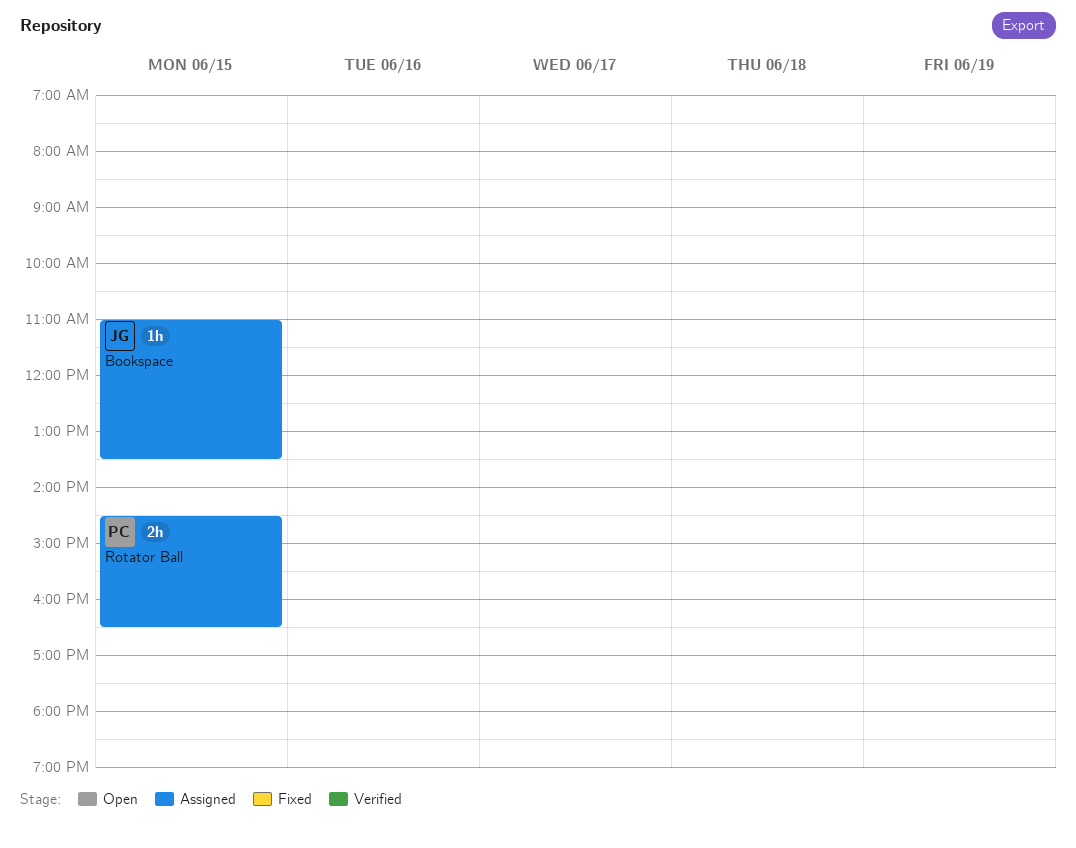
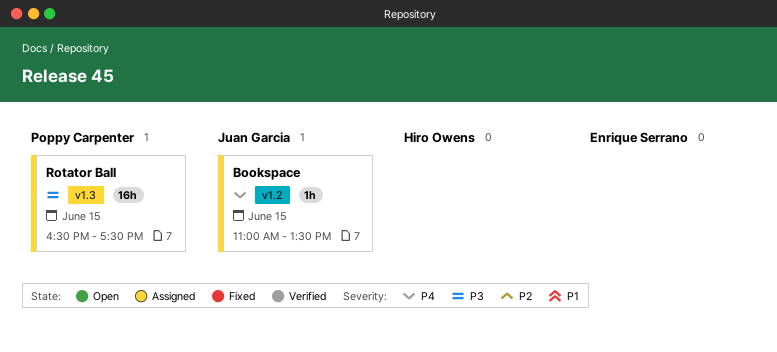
Rotator Ball, estimate: 2h -> 16h
Rotator Ball, begins: 14:30 -> 16:30
Rotator Ball, ends: 16:30 -> 17:30

